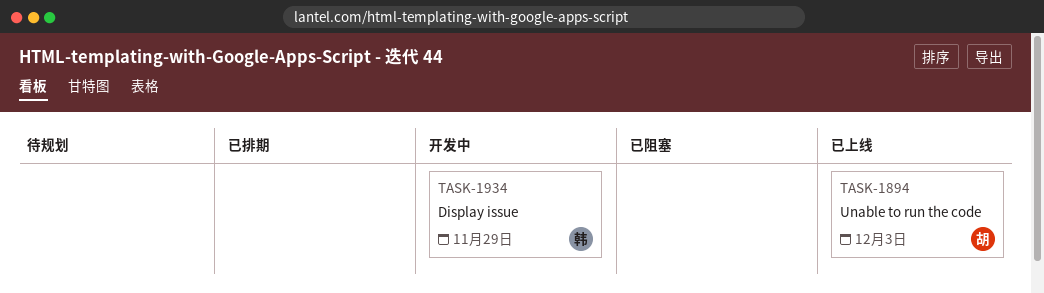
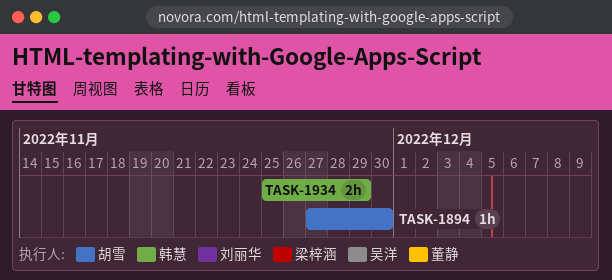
TASK-1894, due: Dec 3 -> Nov 30

